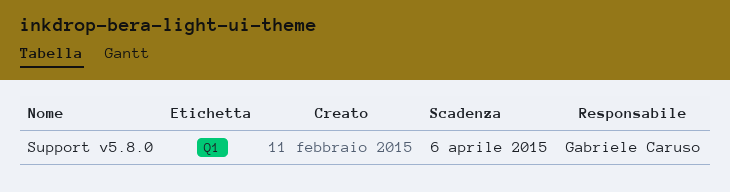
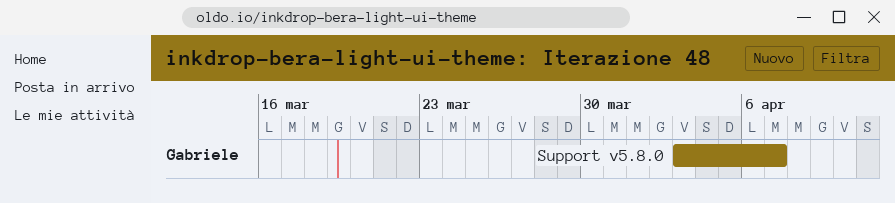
Support v5.8.0, due: Apr 6 -> Apr 7

